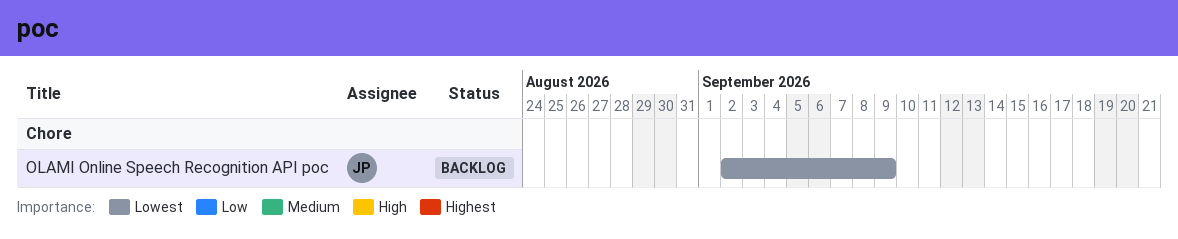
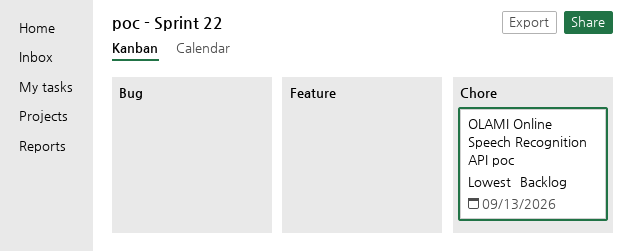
OLAMI Online Speech Recognition API poc, due: Sep 9 -> Sep 13

